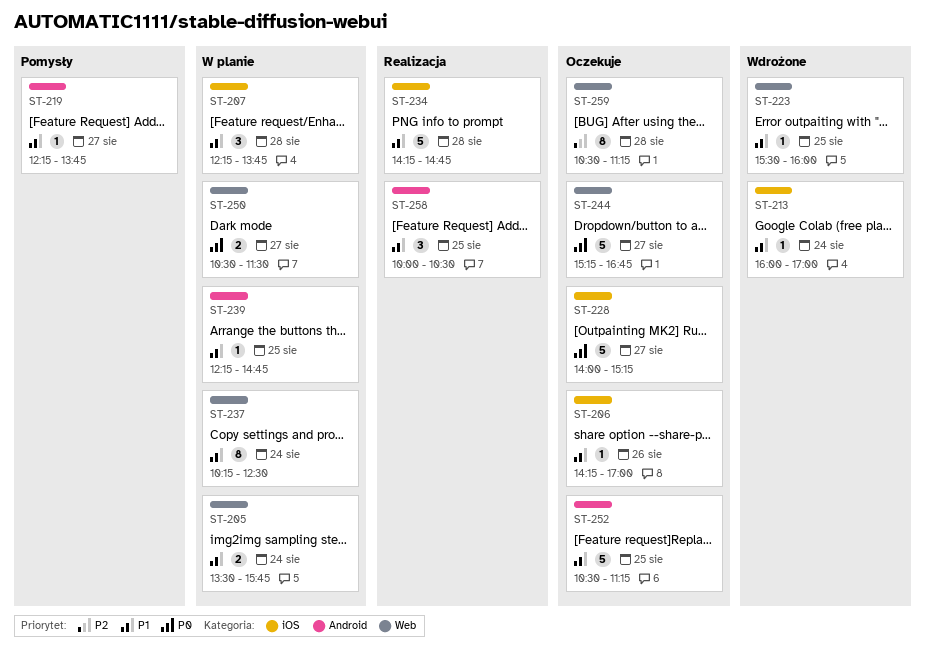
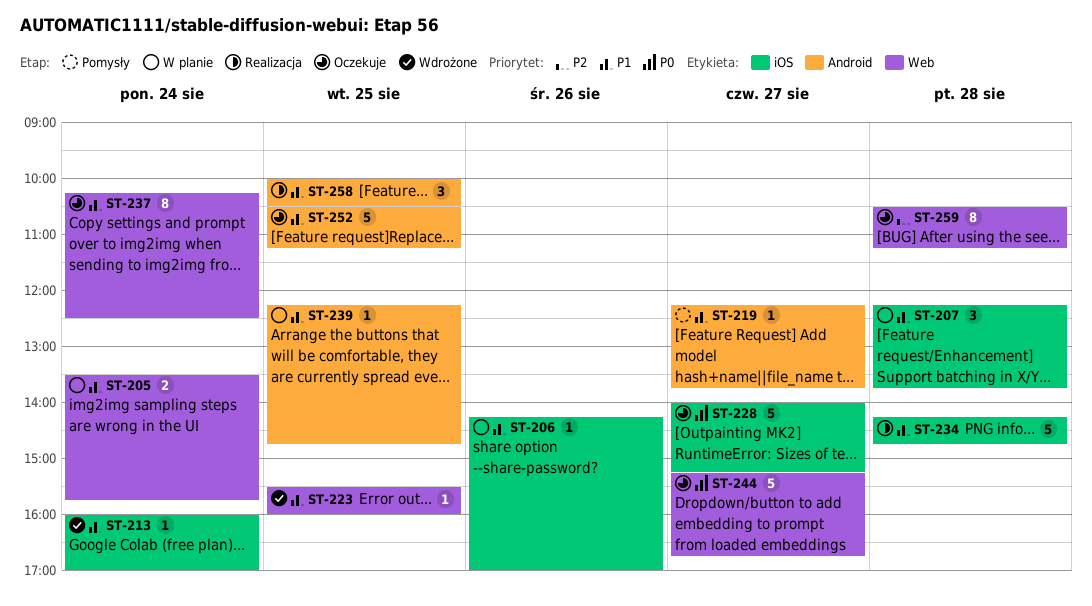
ST-206, status: Oczekuje -> W planie
ST-237, status: W planie -> Oczekuje
ST-250: present -> none

